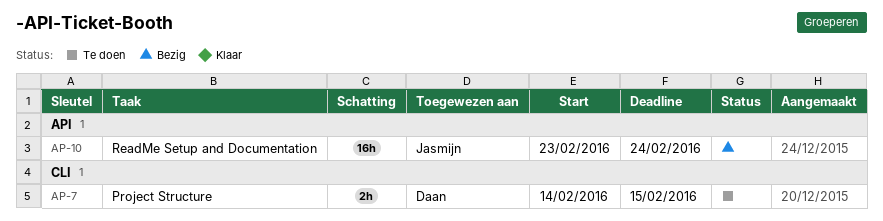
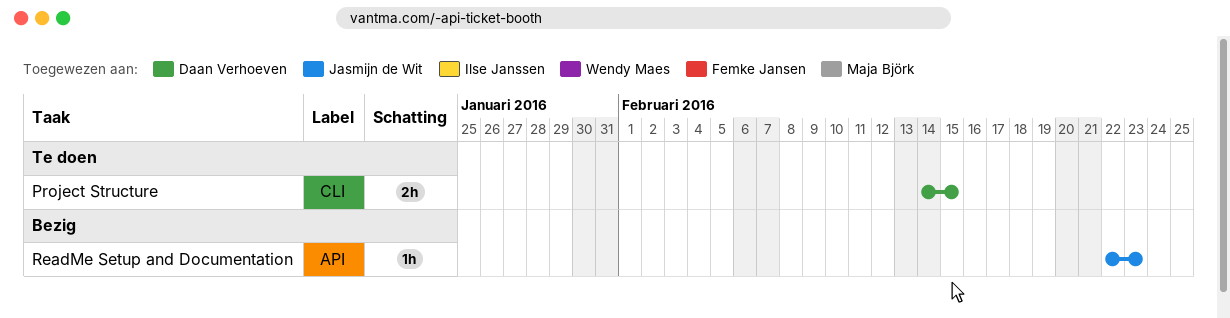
ReadMe Setup and Documentation, estimate: 16h -> 1h
ReadMe Setup and Documentation, start: Feb 23 -> Feb 22
ReadMe Setup and Documentation, due: Feb 24 -> Feb 23

